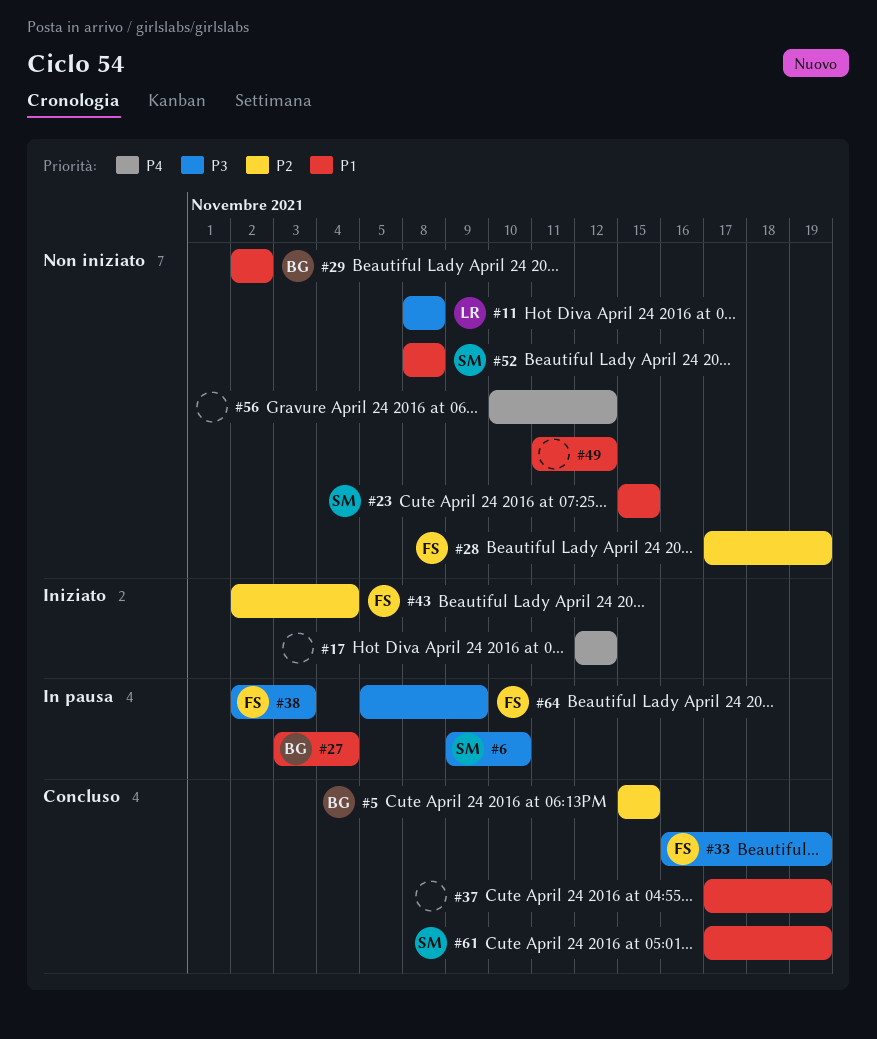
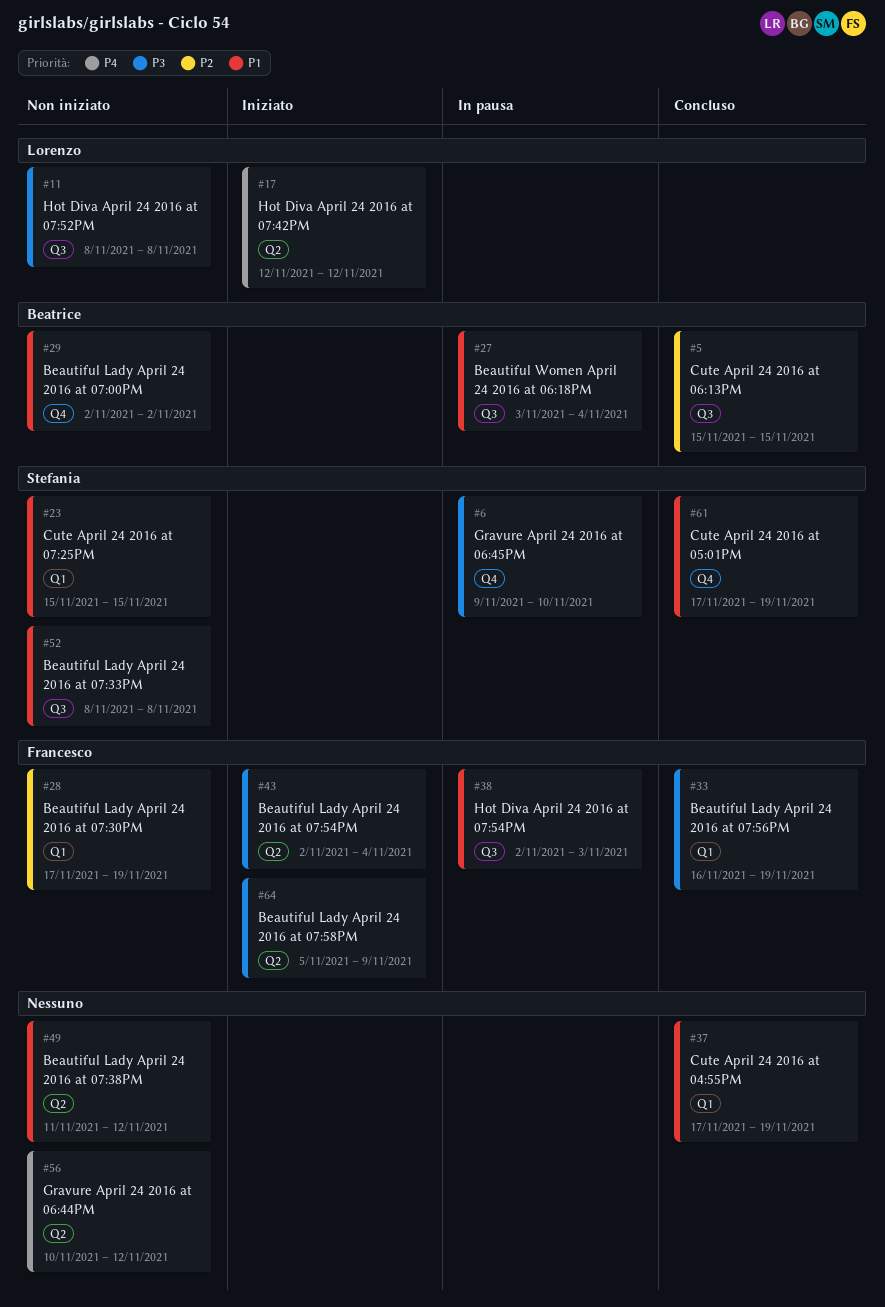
#17, owner: none -> Lorenzo
#38, priority: P3 -> P1
#43, priority: P2 -> P3
#64, status: In pausa -> Iniziato

